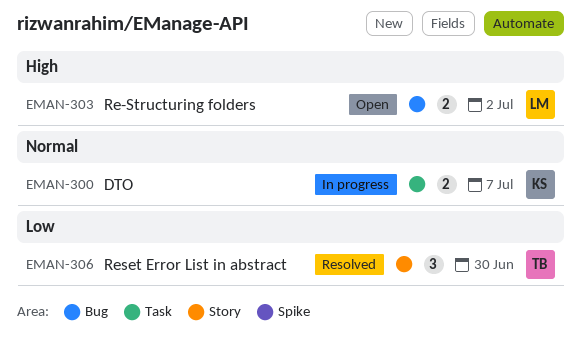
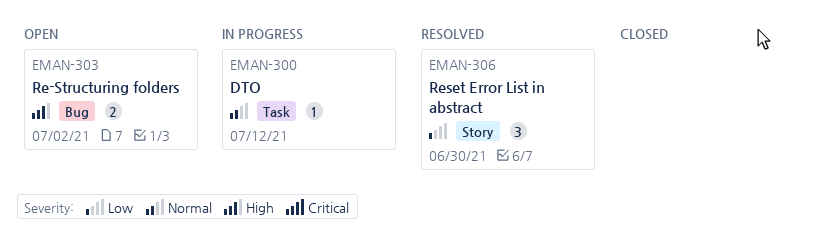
EMAN-300, estimate: 2 -> 1
EMAN-300, due: Jul 7 -> Jul 12

